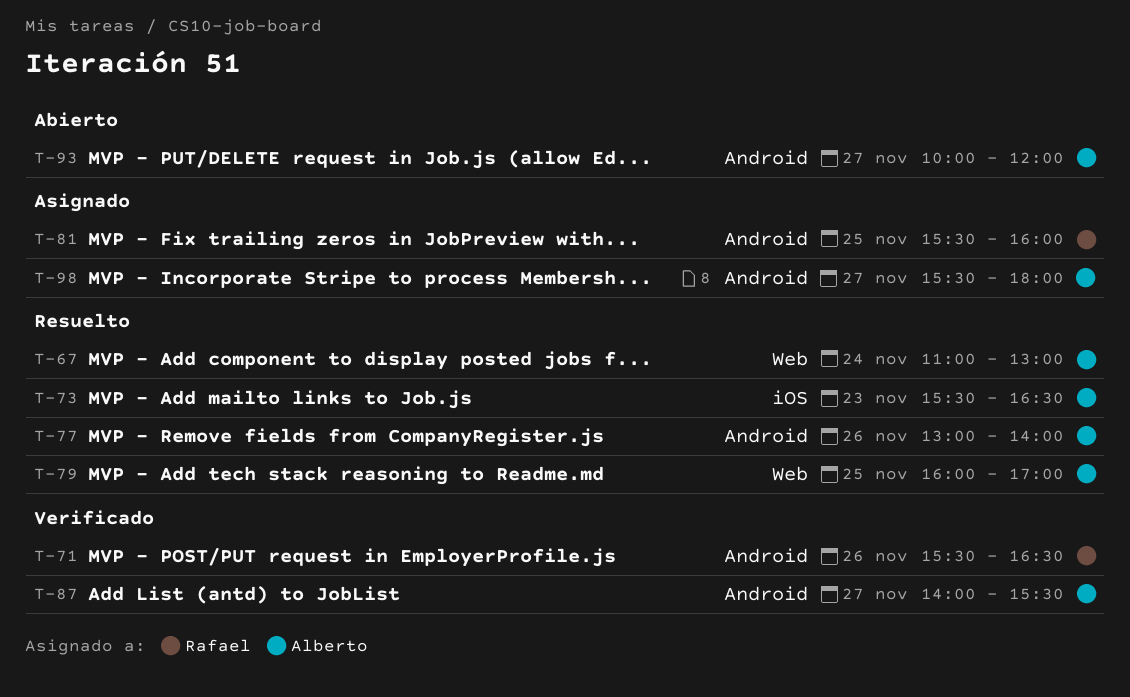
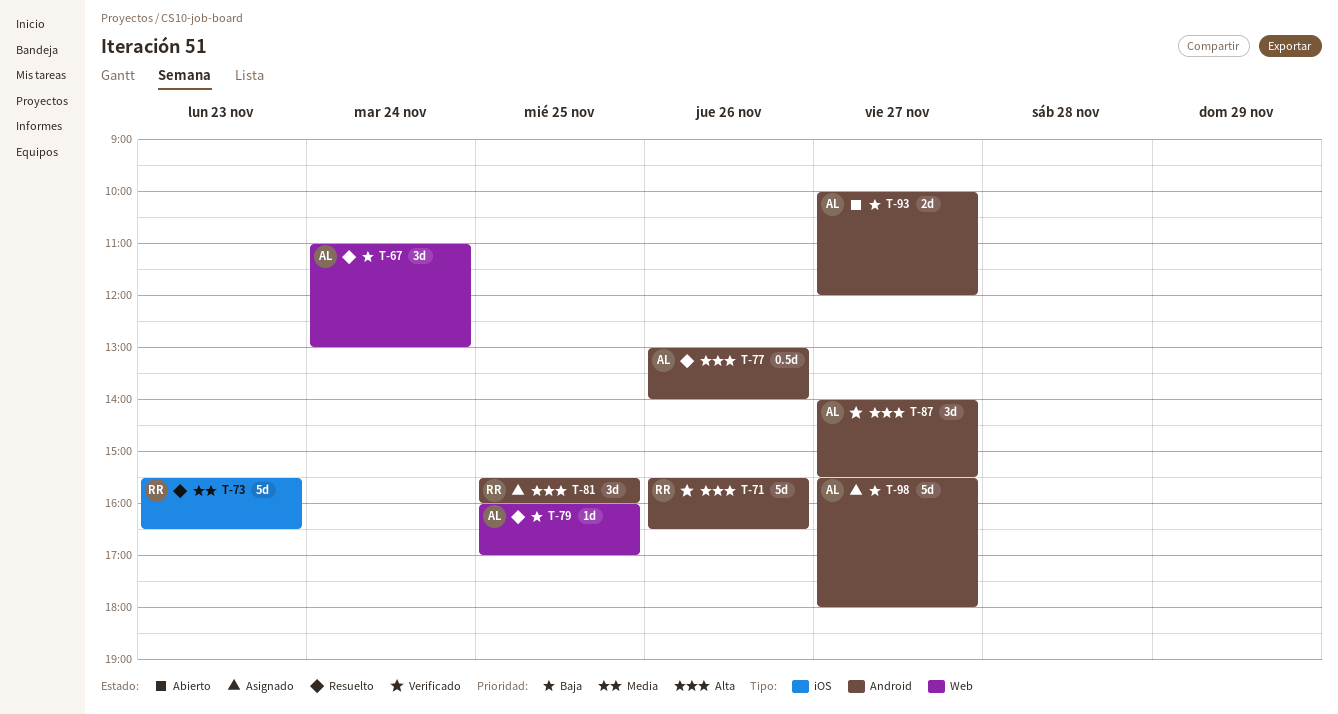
T-73, owner: Alberto -> Rafael

